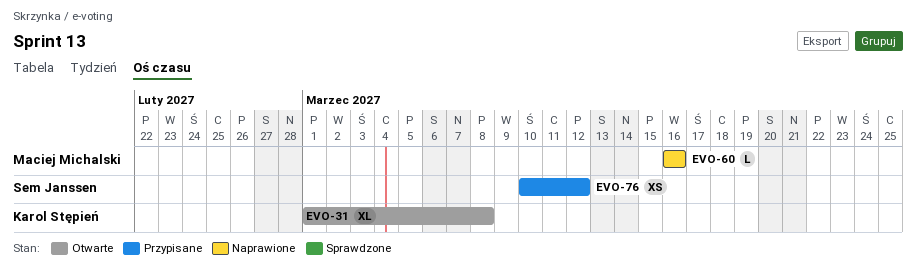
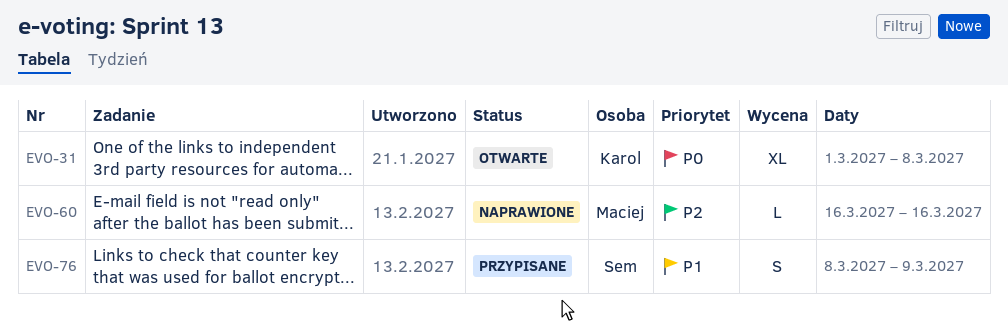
EVO-76, estimate: XS -> S
EVO-76, start: Mar 10 -> Mar 8
EVO-76, due: Mar 12 -> Mar 9

